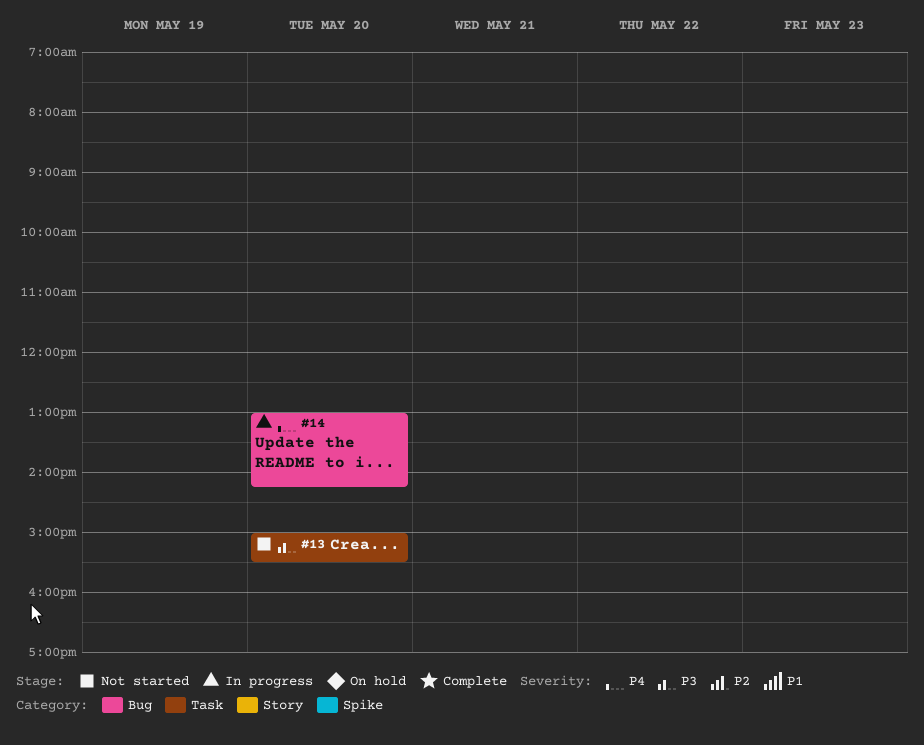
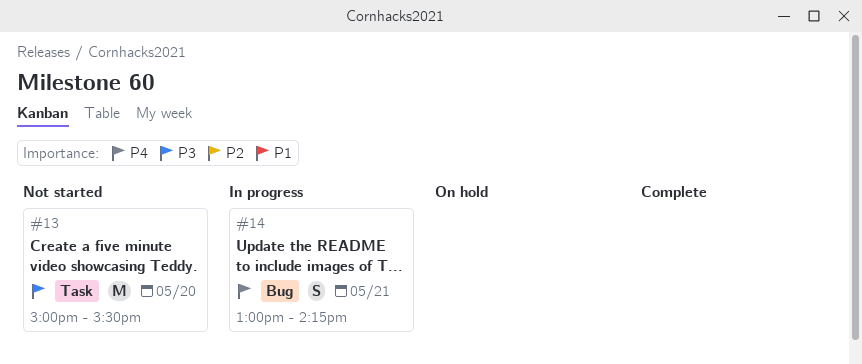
#14, day: May 20 -> May 21

